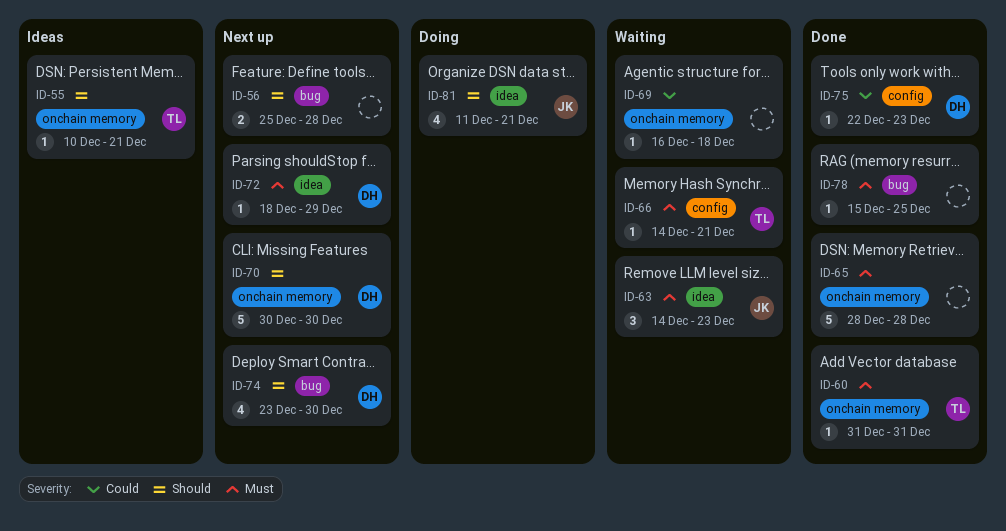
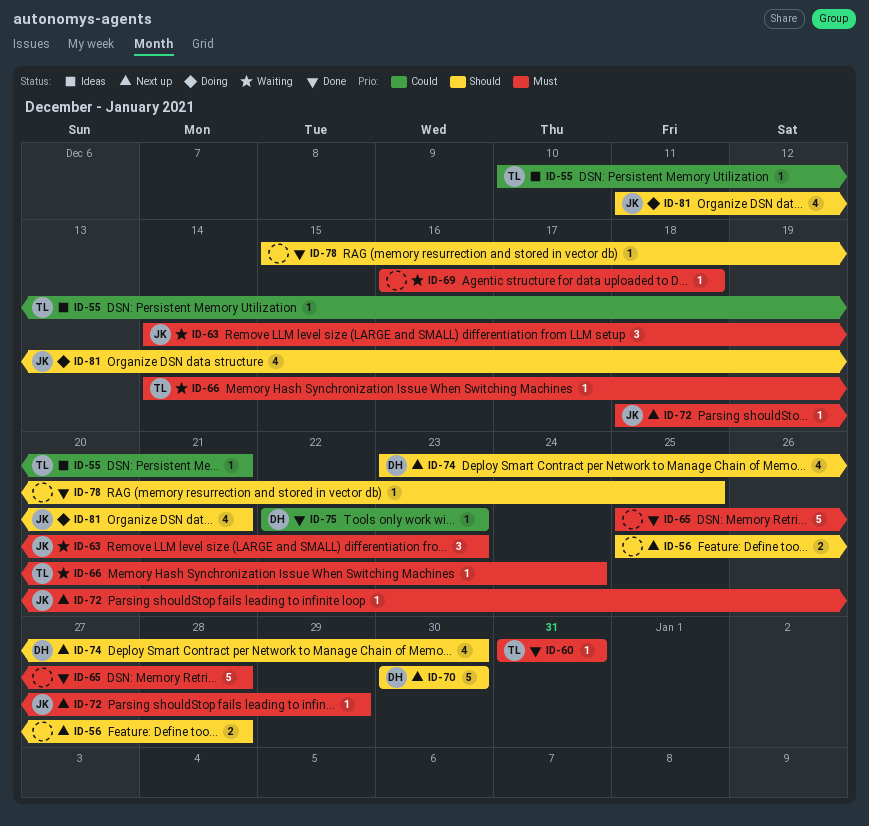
ID-55, priority: Should -> Could
ID-65, start: Dec 28 -> Dec 25
ID-66, due: Dec 21 -> Dec 24
ID-69, priority: Could -> Must
ID-72, owner: DH -> JK
ID-78, priority: Must -> Should

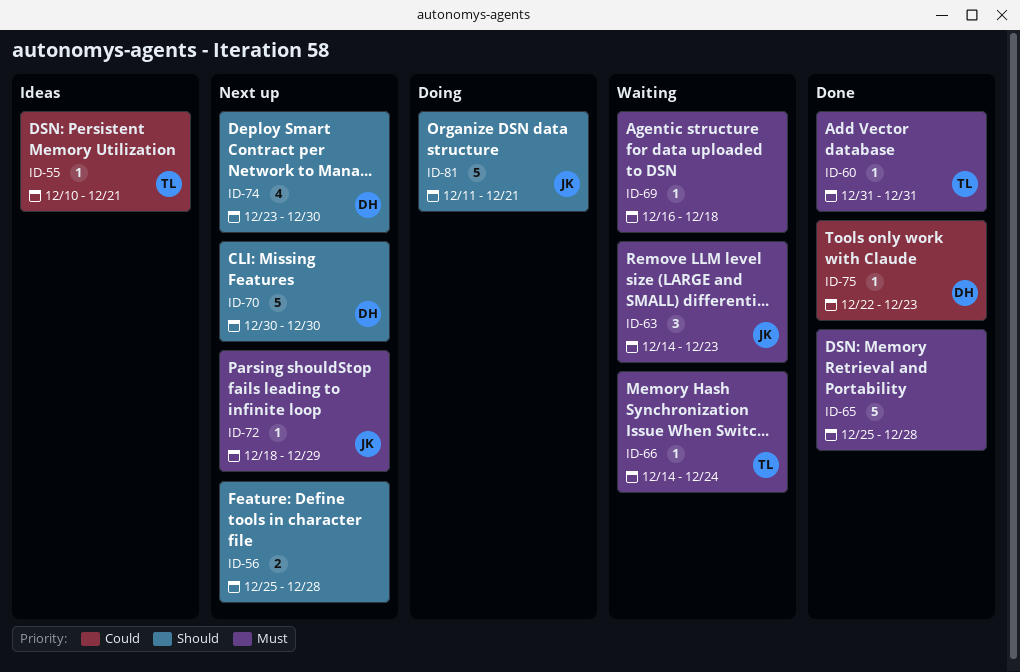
ID-78: present -> none
ID-81, estimate: 4 -> 5

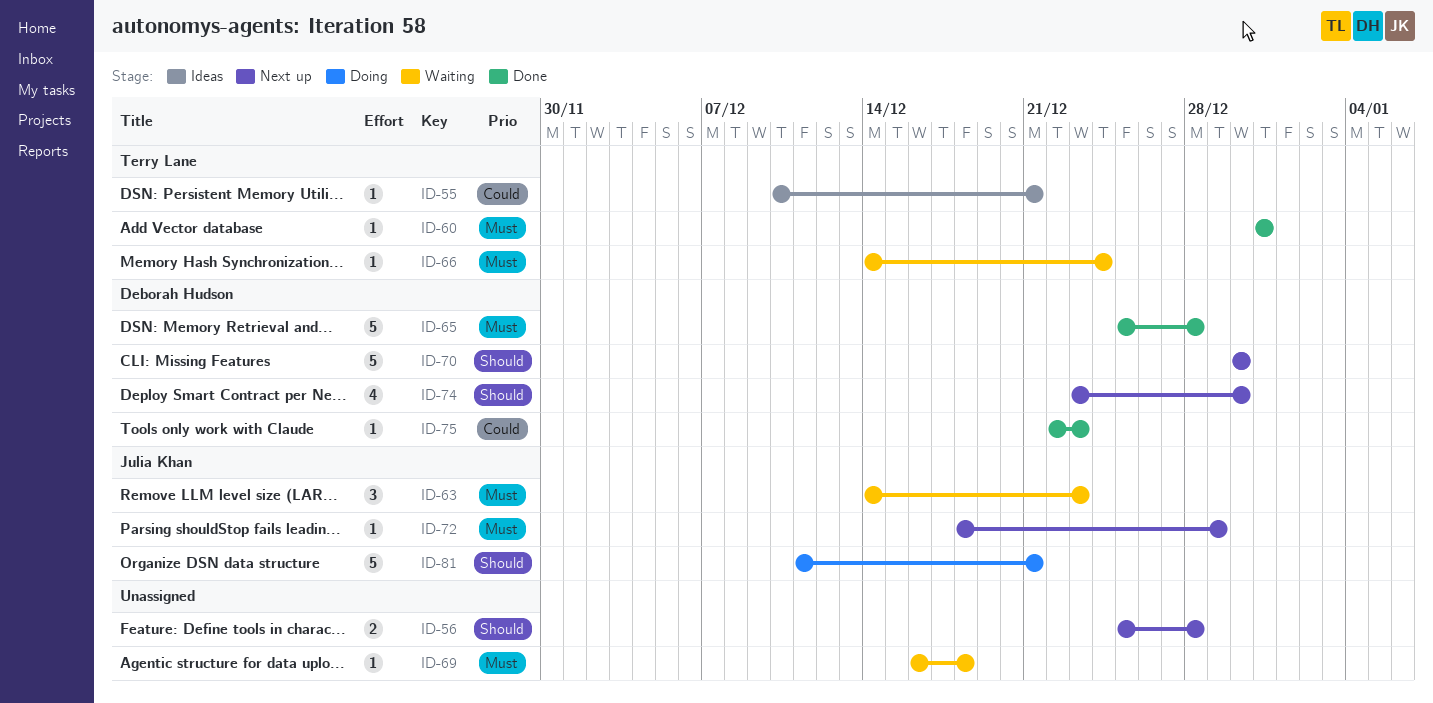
ID-65, owner: none -> Deborah Hudson

